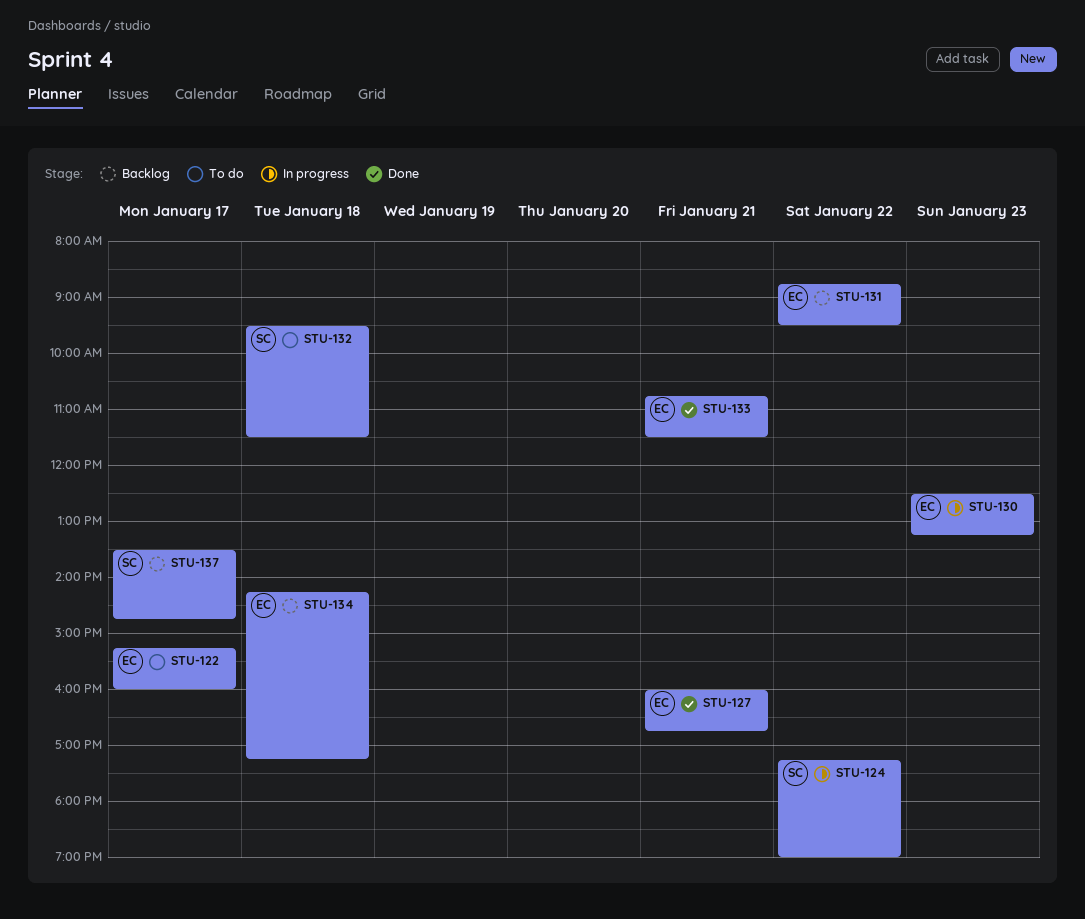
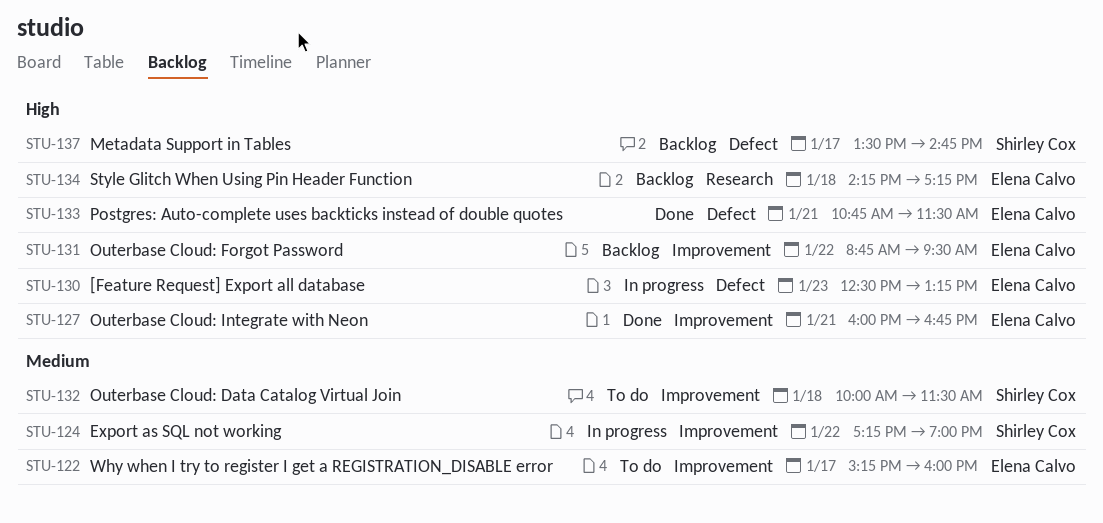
STU-132, begins: 09:30 -> 10:00

